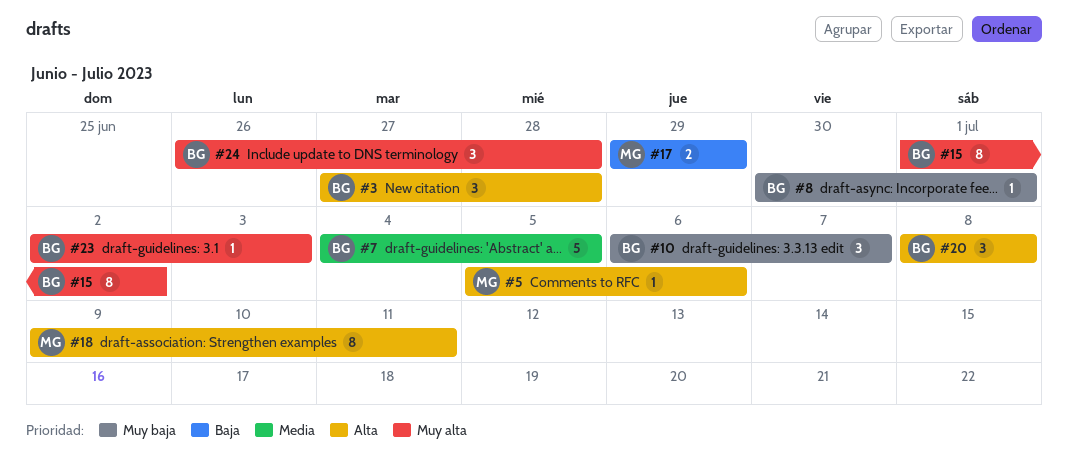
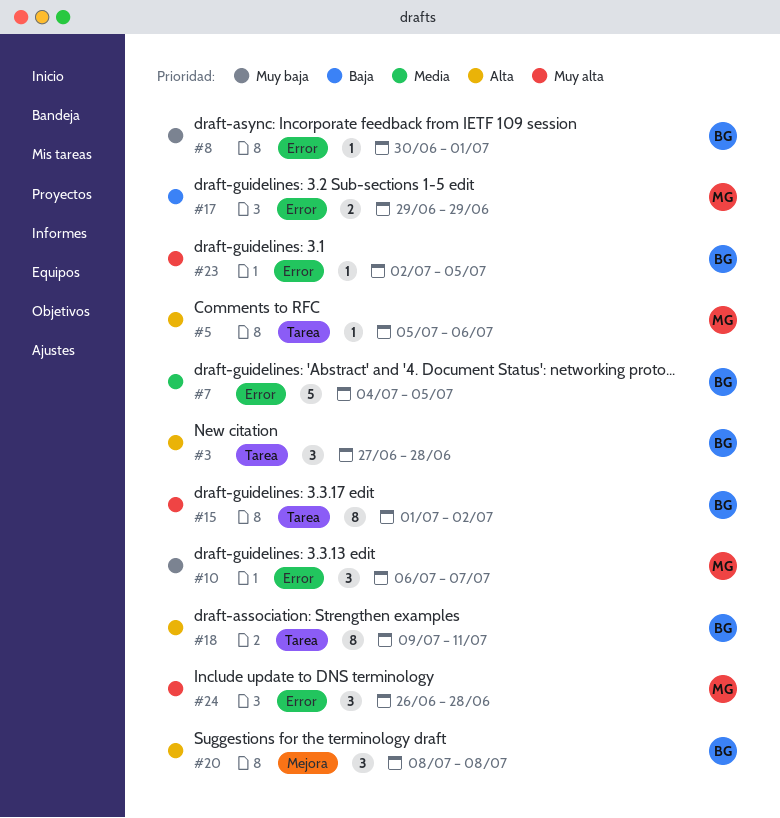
#10, owner: BG -> MG
#18, owner: MG -> BG
#23, due: Jul 3 -> Jul 5
#24, owner: BG -> MG

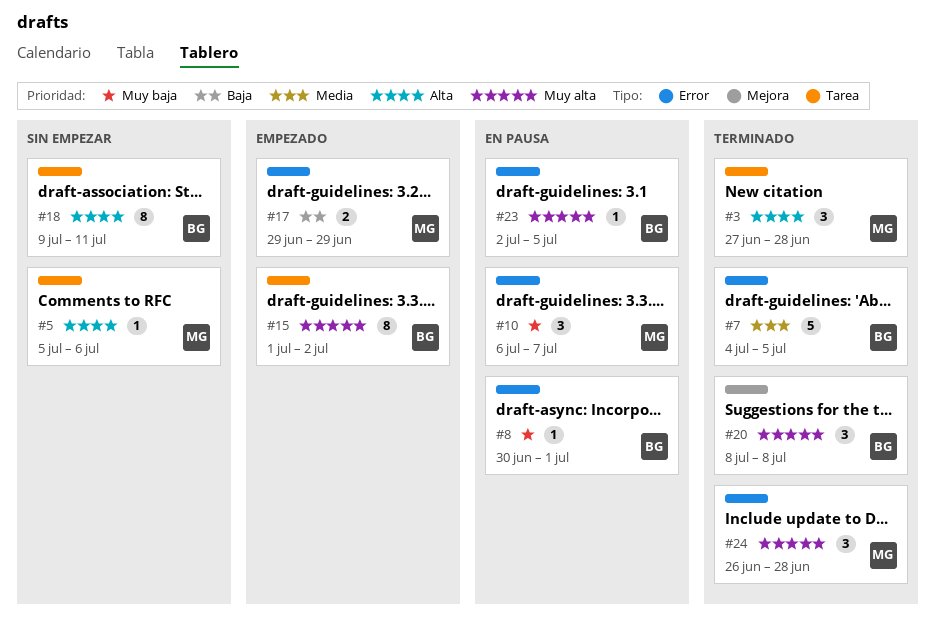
#3, owner: BG -> MG
#20, priority: Alta -> Muy alta

